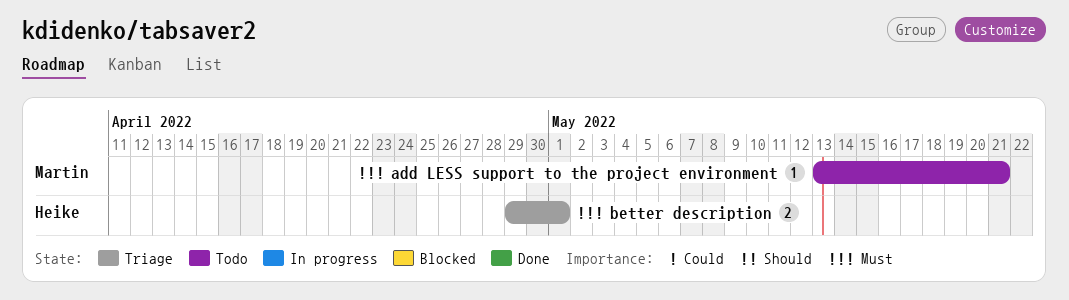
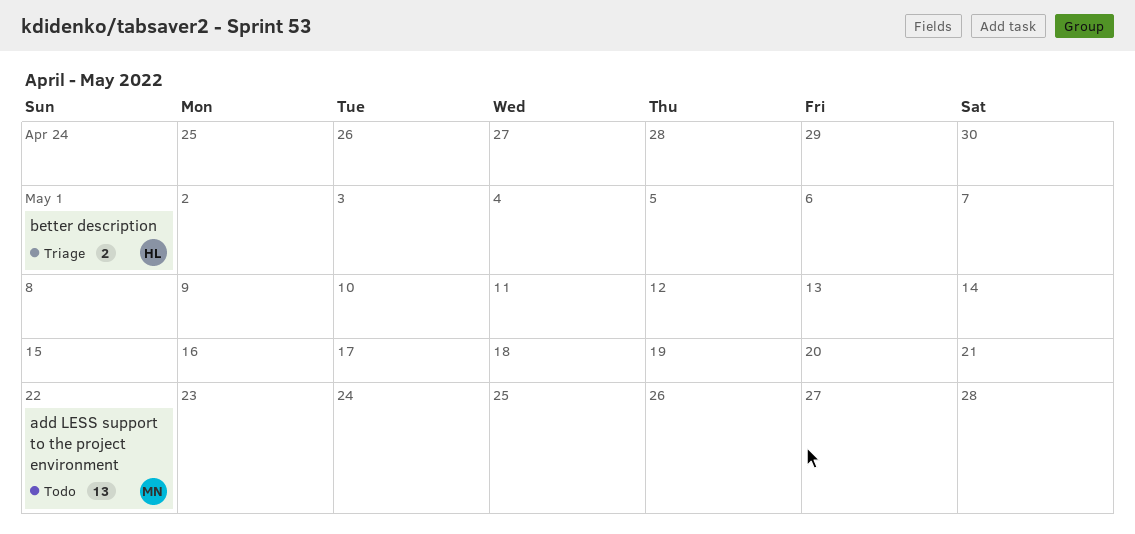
add LESS support to the project environment, estimate: 1 -> 13
add LESS support to the project environment, due: May 21 -> May 22

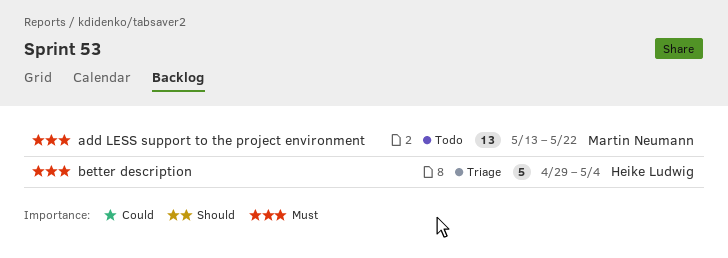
better description, estimate: 2 -> 5
better description, due: May 1 -> May 4

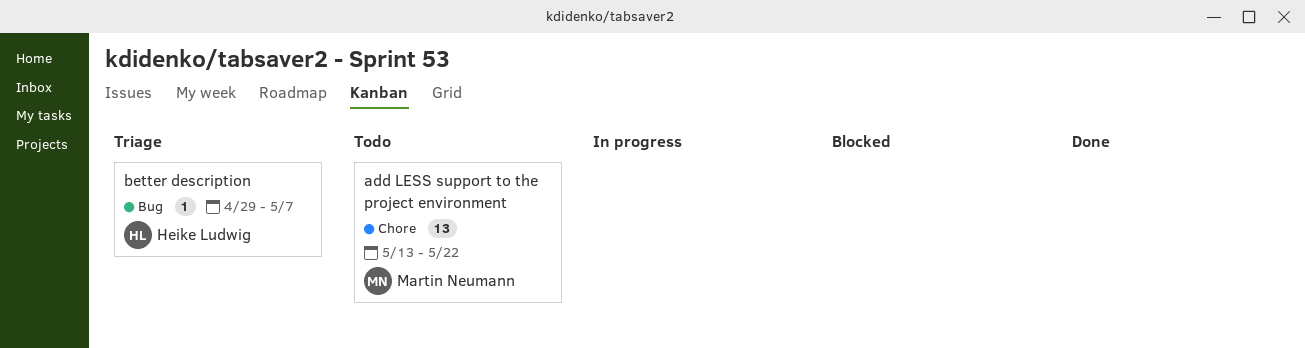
better description, estimate: 5 -> 1
better description, due: May 4 -> May 7

